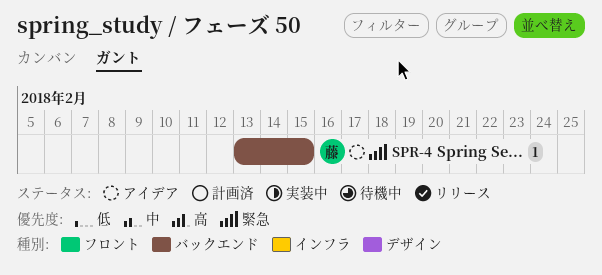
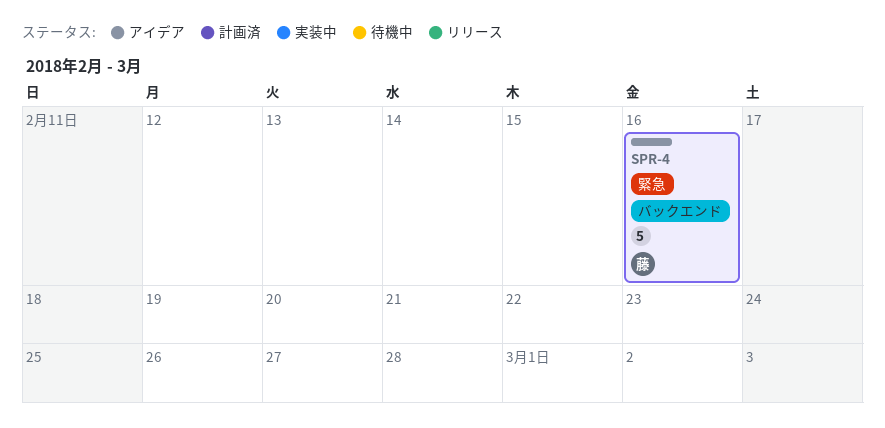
SPR-4, estimate: 1 -> 5
SPR-4, due: Feb 15 -> Feb 16

